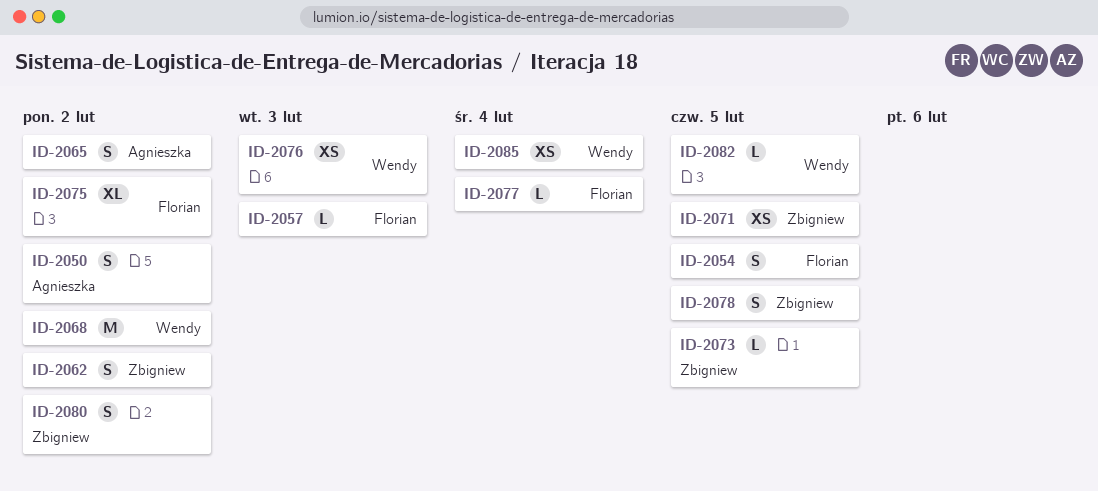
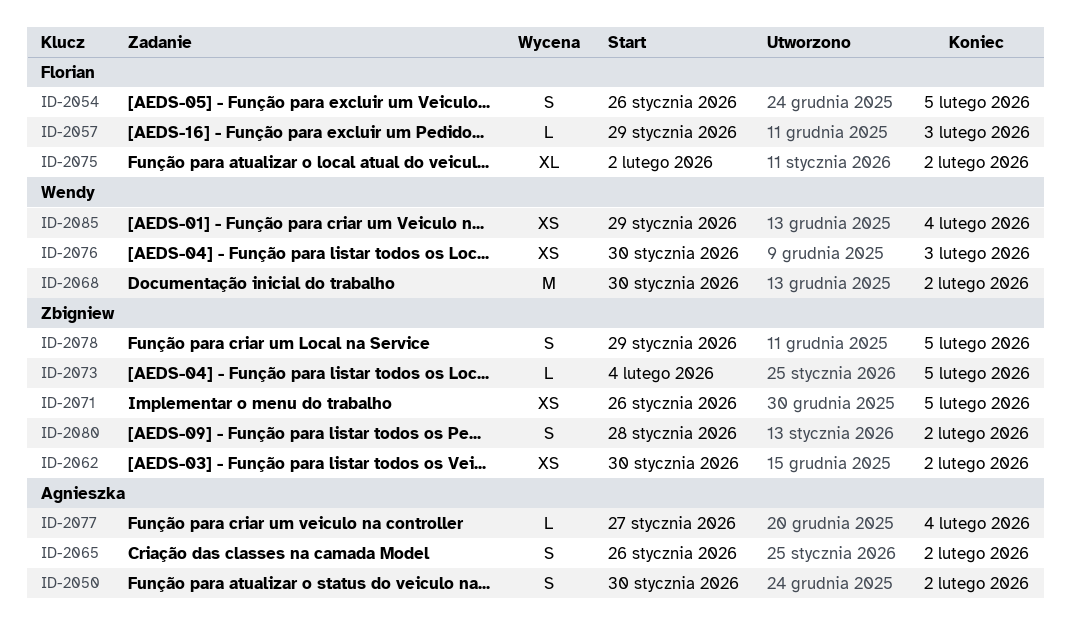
ID-2062, estimate: S -> XS
ID-2077, owner: Florian -> Agnieszka
ID-2082: present -> none

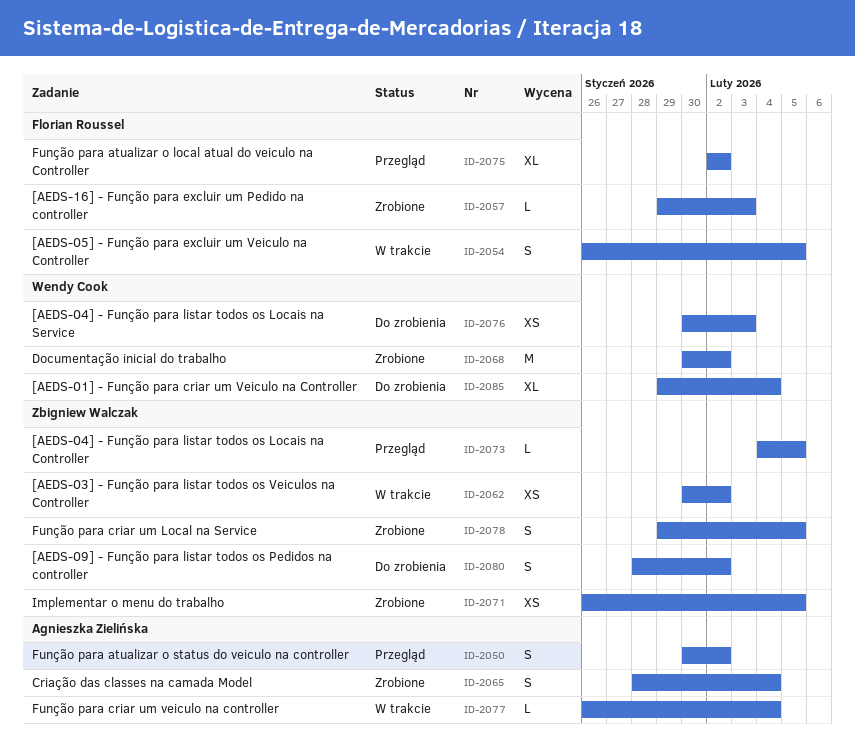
ID-2065, start: Jan 26 -> Jan 28
ID-2065, due: Feb 2 -> Feb 4
ID-2077, start: Jan 27 -> Jan 26
ID-2085, estimate: XS -> XL

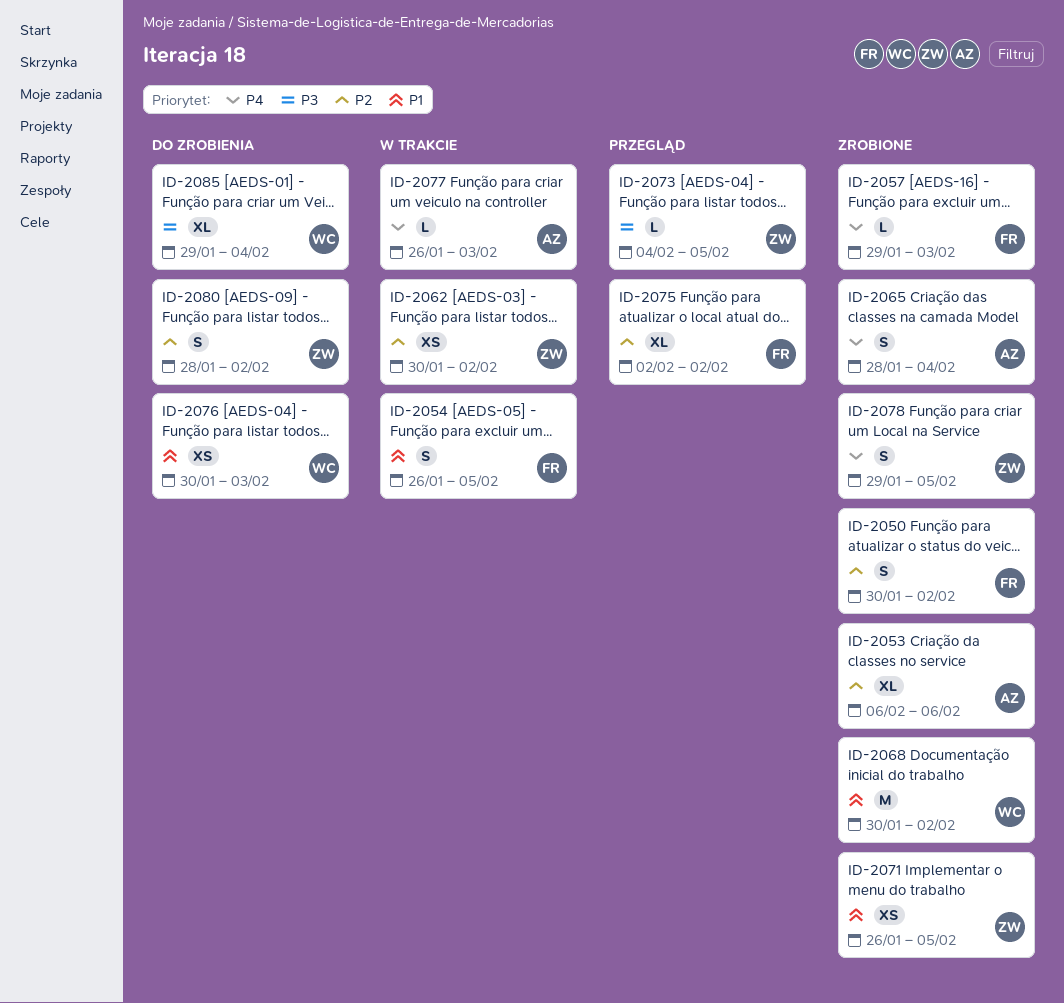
ID-2050, status: Przegląd -> Zrobione
ID-2050, owner: Agnieszka Zielińska -> Florian Roussel
ID-2053: none -> present
ID-2077, due: Feb 4 -> Feb 3

